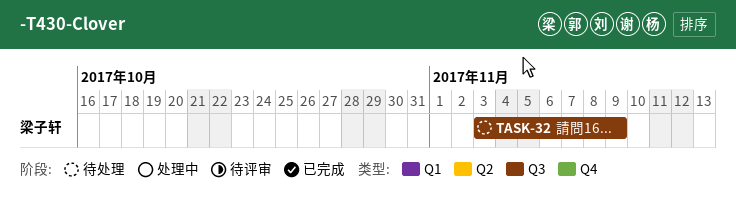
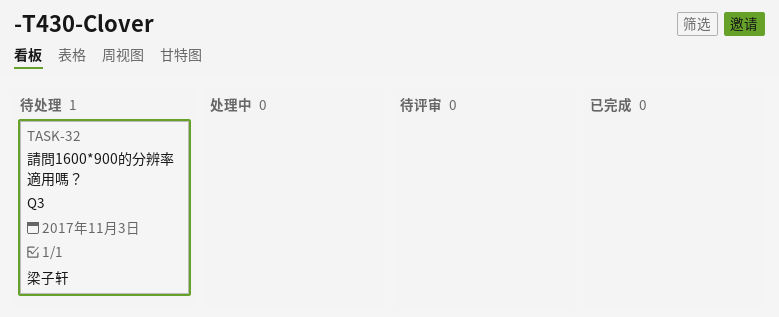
TASK-32, due: Nov 9 -> Nov 3

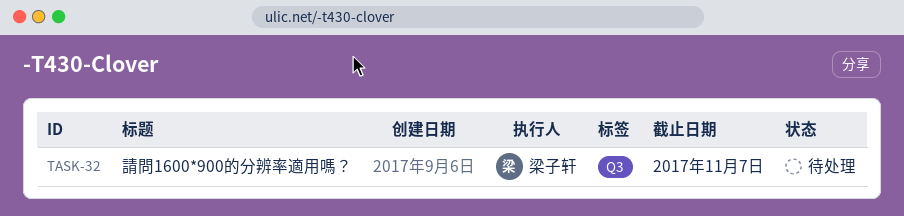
TASK-32, due: Nov 3 -> Nov 7

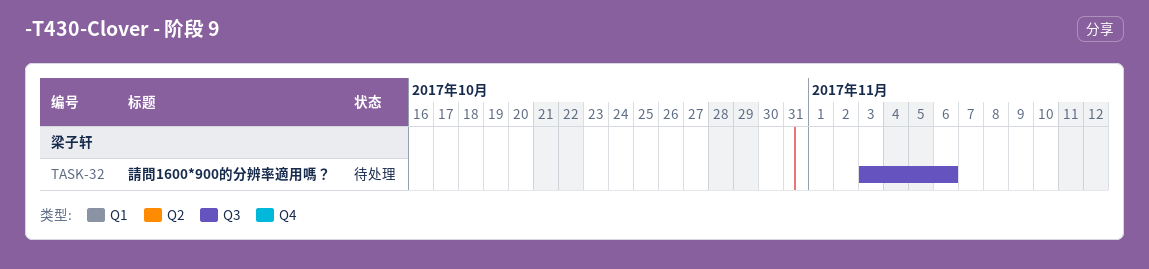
TASK-32, due: Nov 7 -> Nov 6

